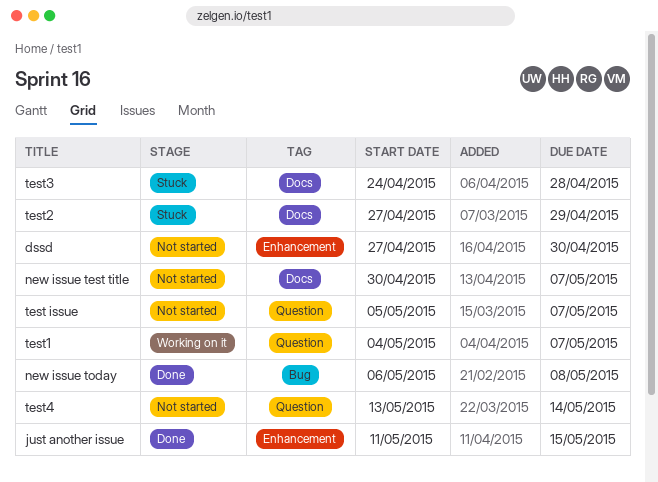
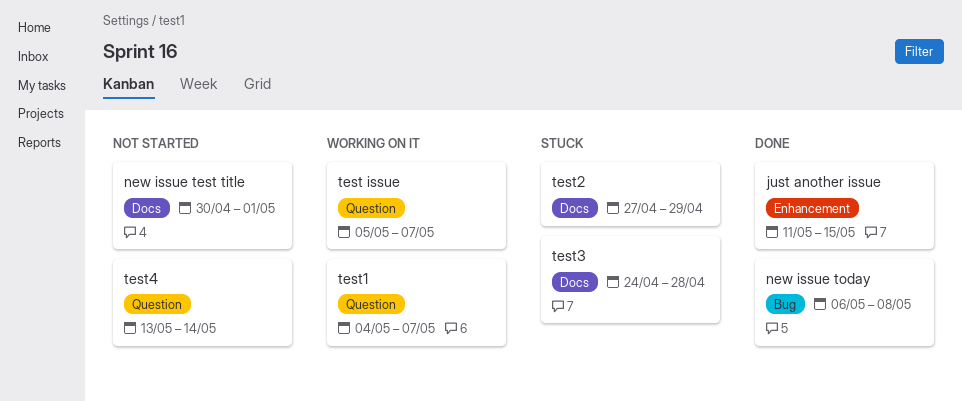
dssd: present -> none
new issue test title, due: May 7 -> May 1
test issue, status: Not started -> Working on it

